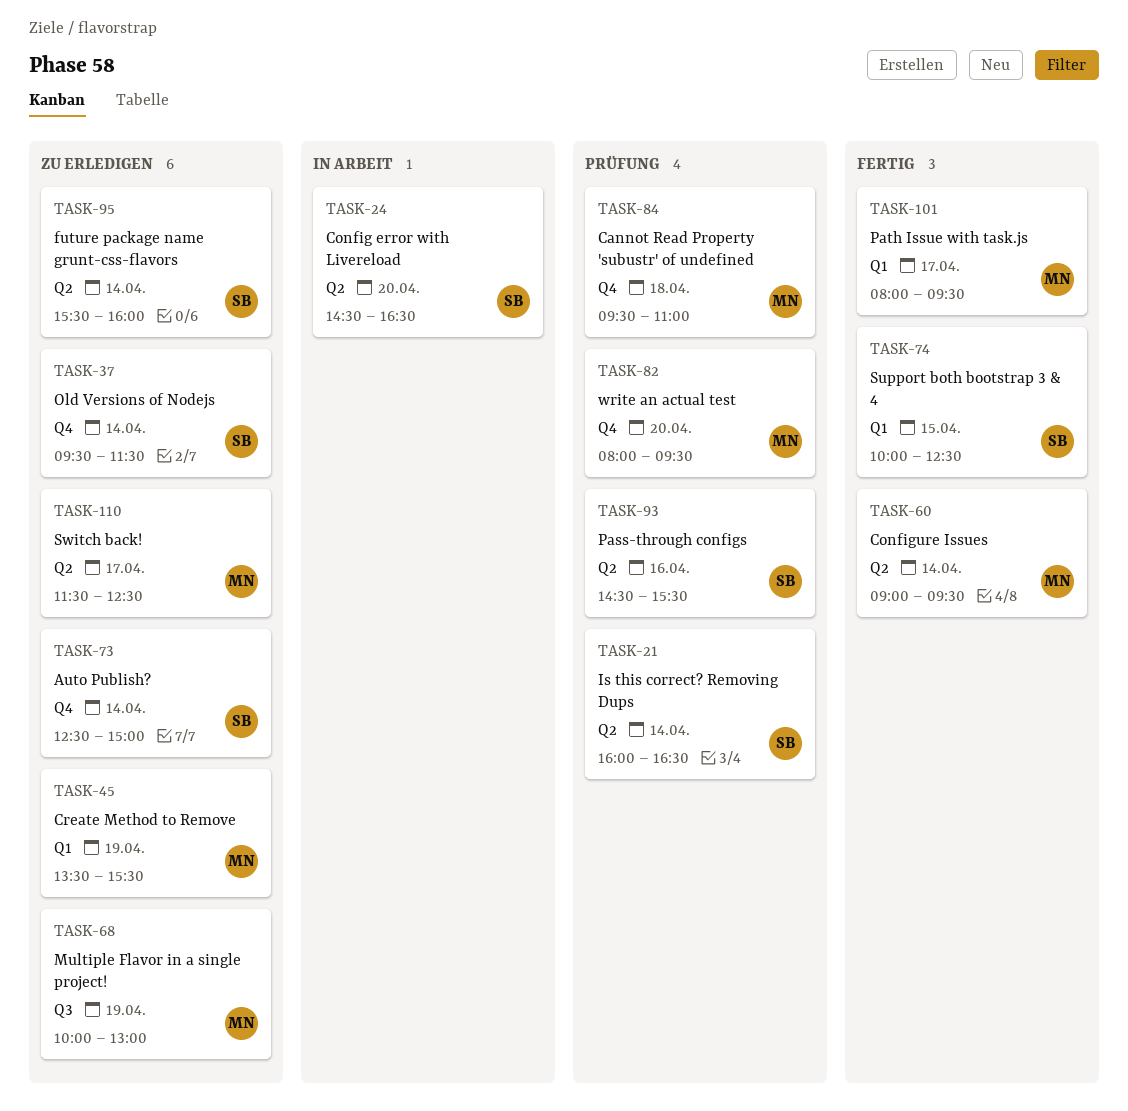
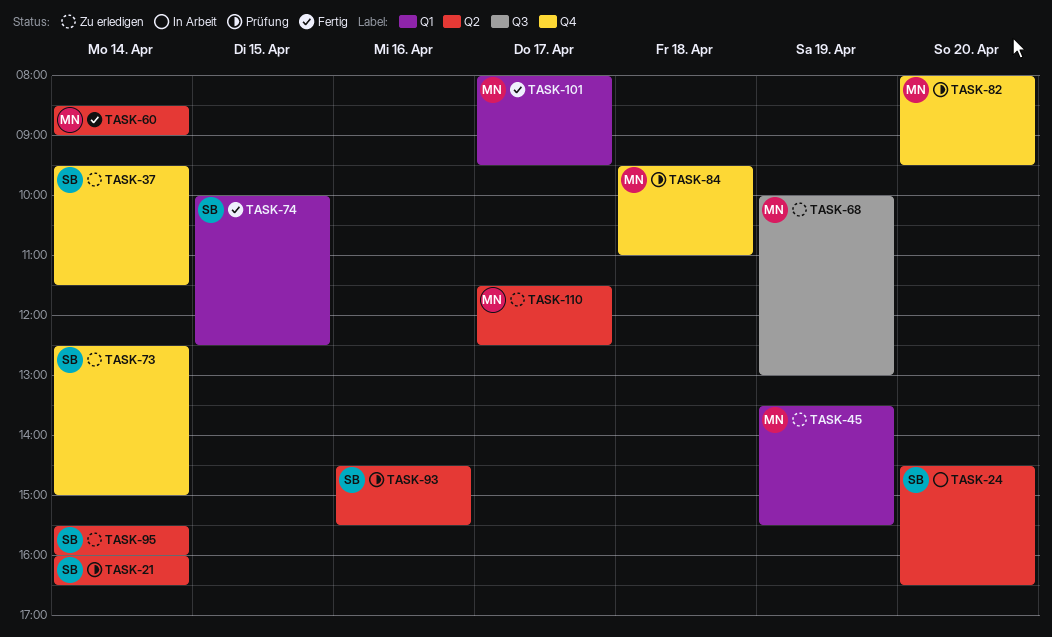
TASK-60, begins: 09:00 -> 08:30
TASK-60, ends: 09:30 -> 09:00

